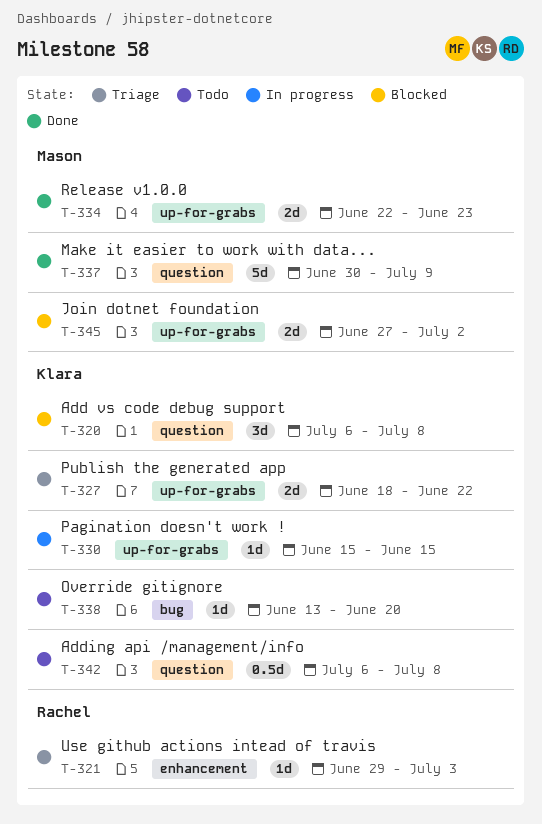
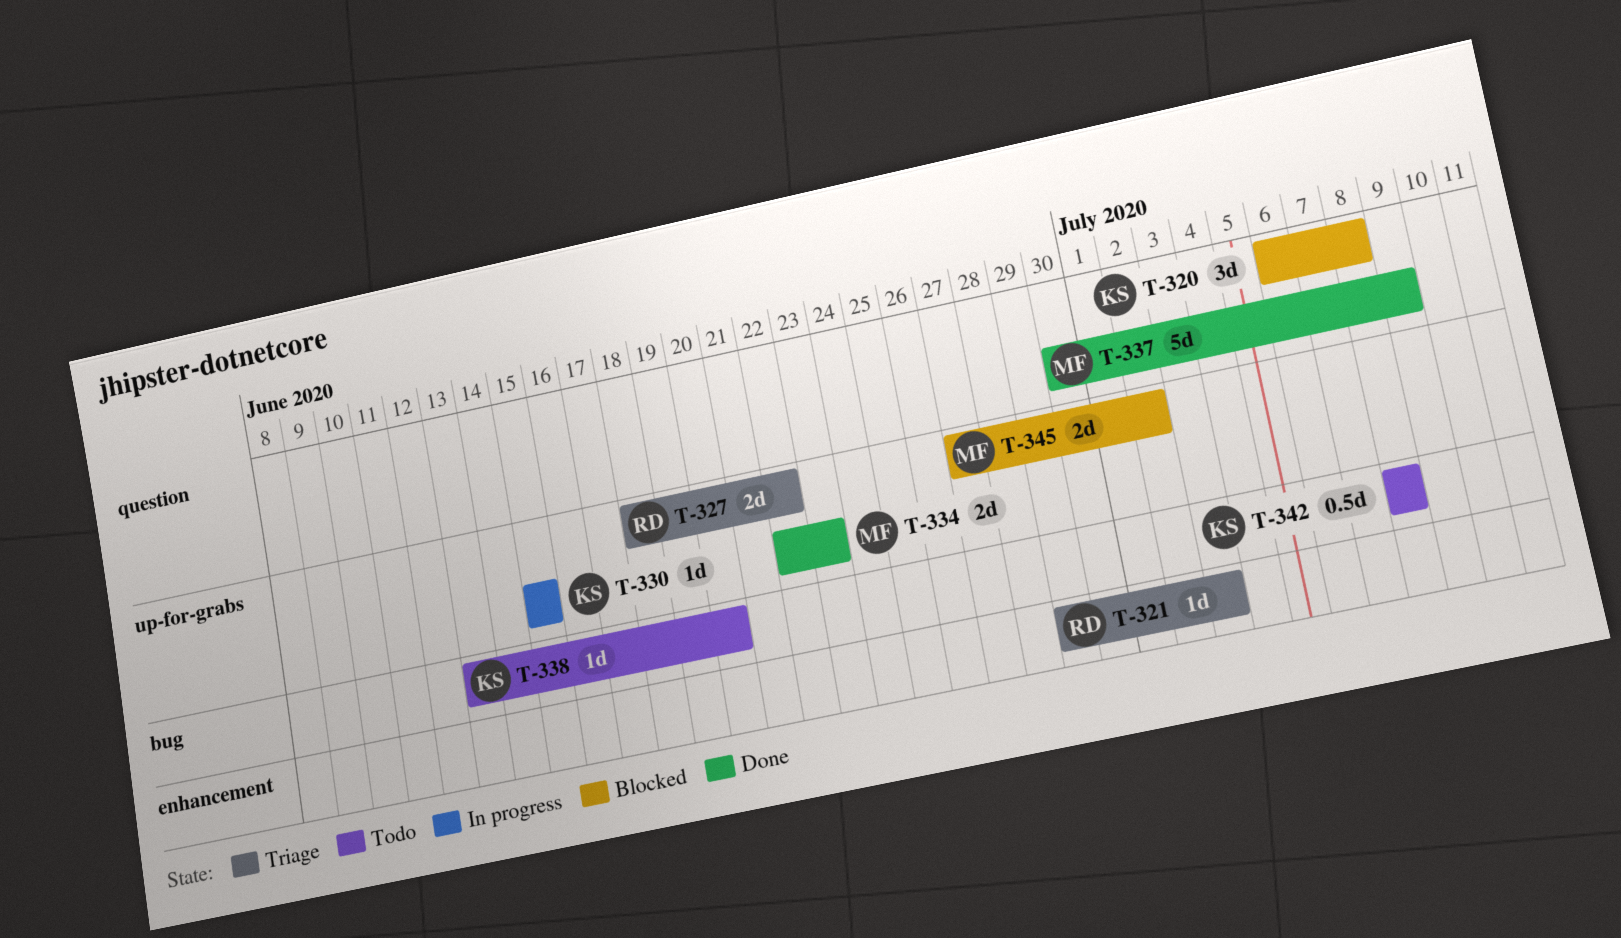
T-327, owner: Klara -> Rachel
T-342, label: question -> bug
T-342, start: Jul 6 -> Jul 8

